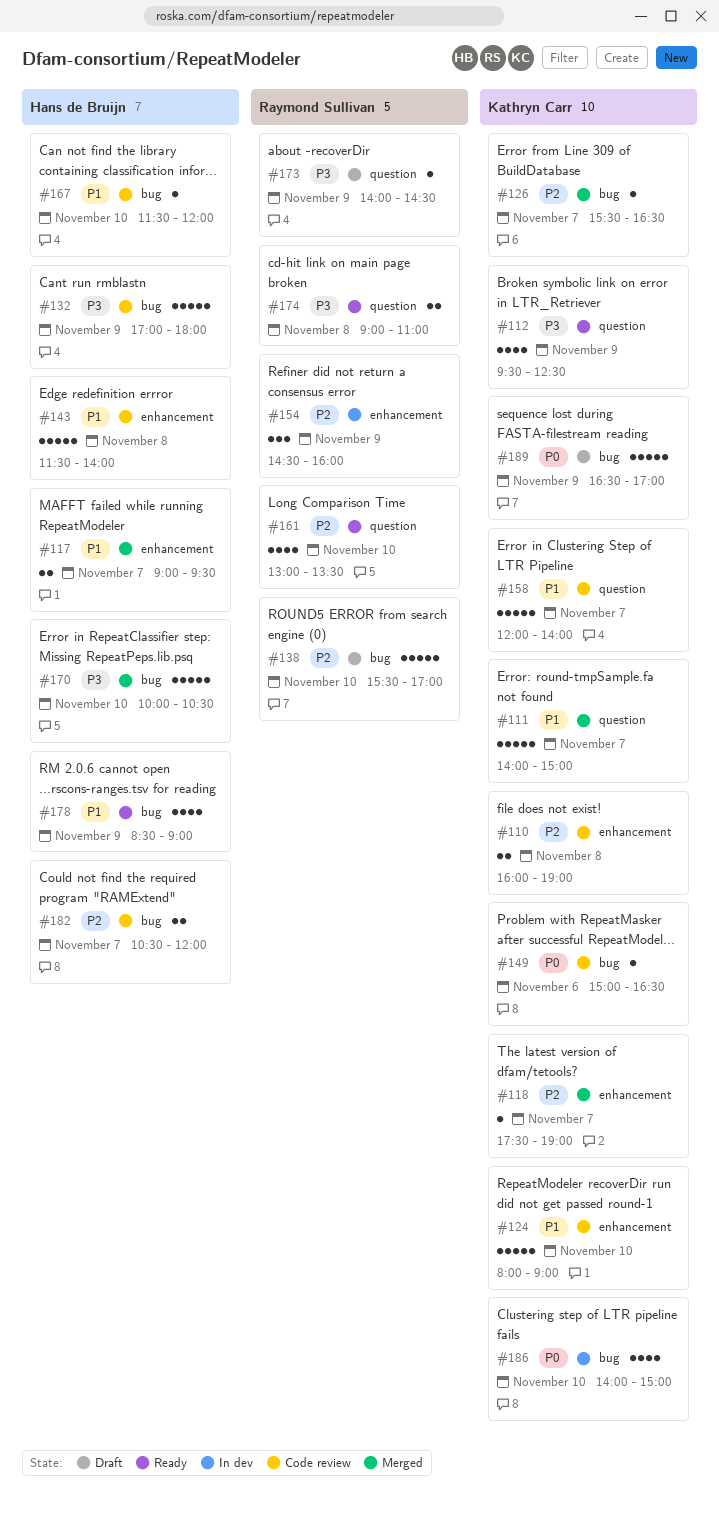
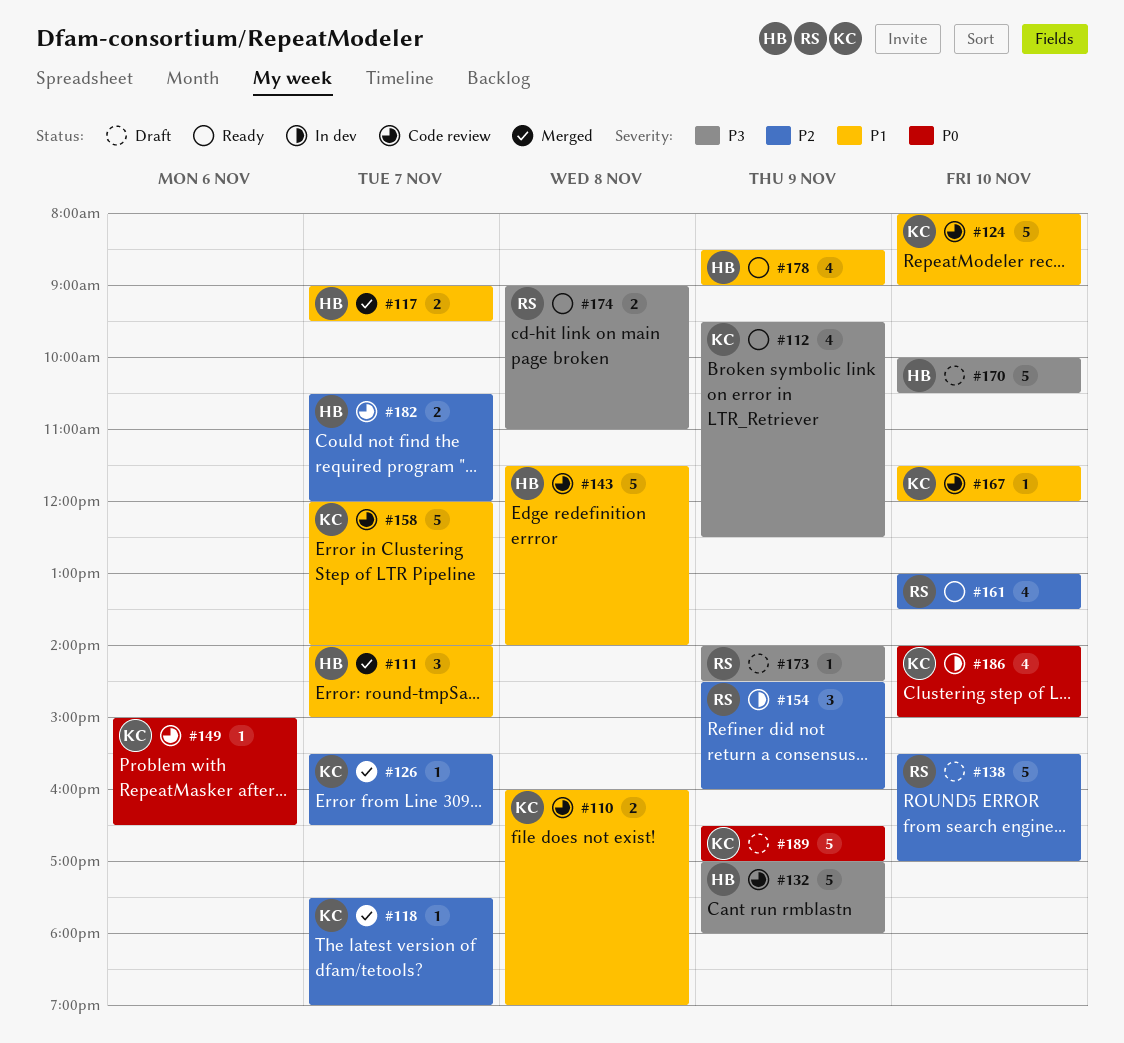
#110, priority: P2 -> P1
#111, owner: Kathryn Carr -> Hans de Bruijn
#111, estimate: 5 -> 3
#167, owner: Hans de Bruijn -> Kathryn Carr
#170, status: Merged -> Draft

